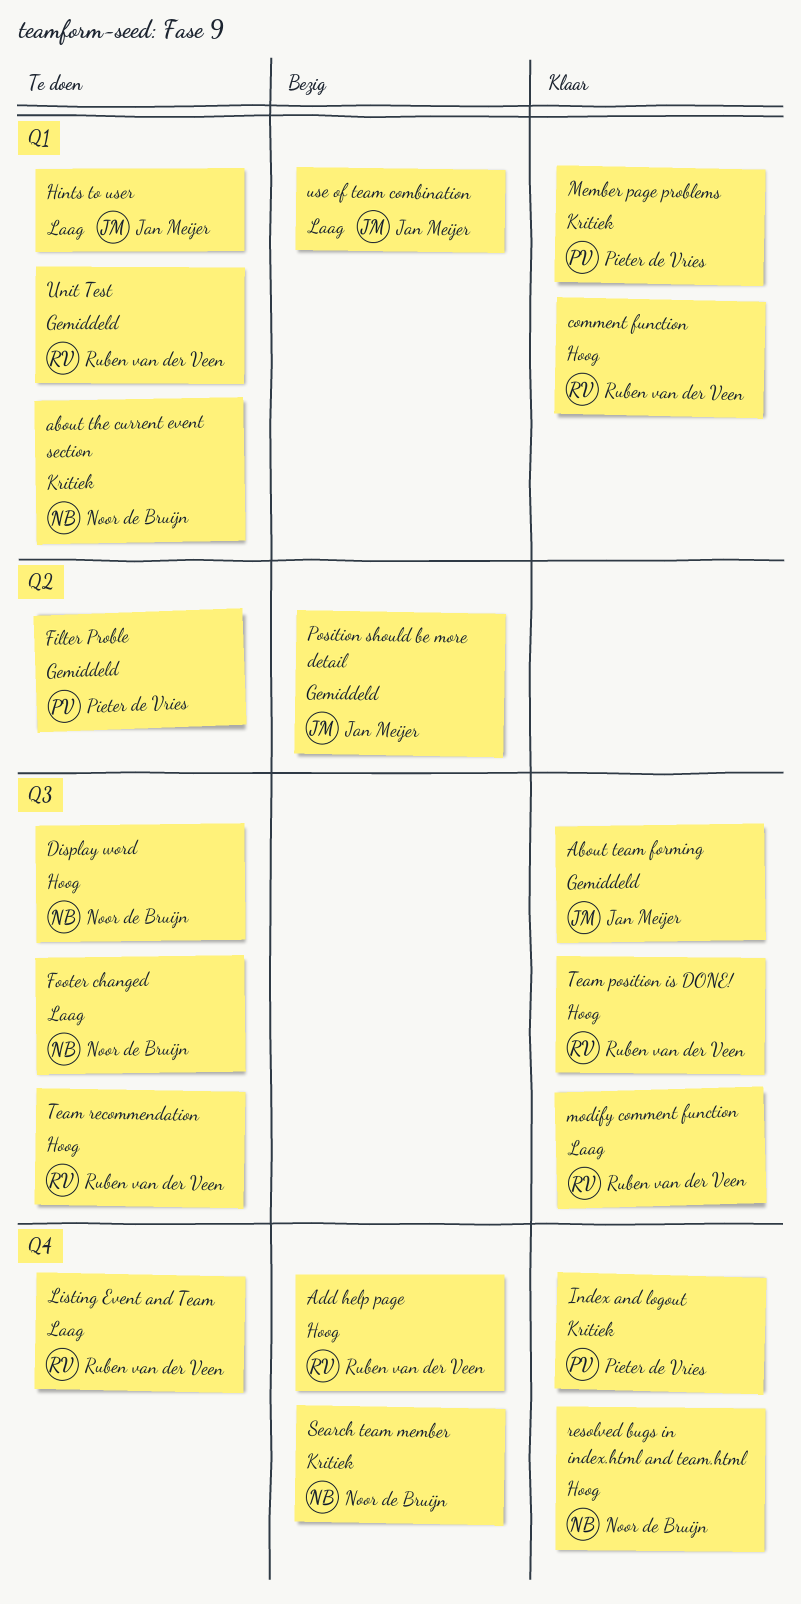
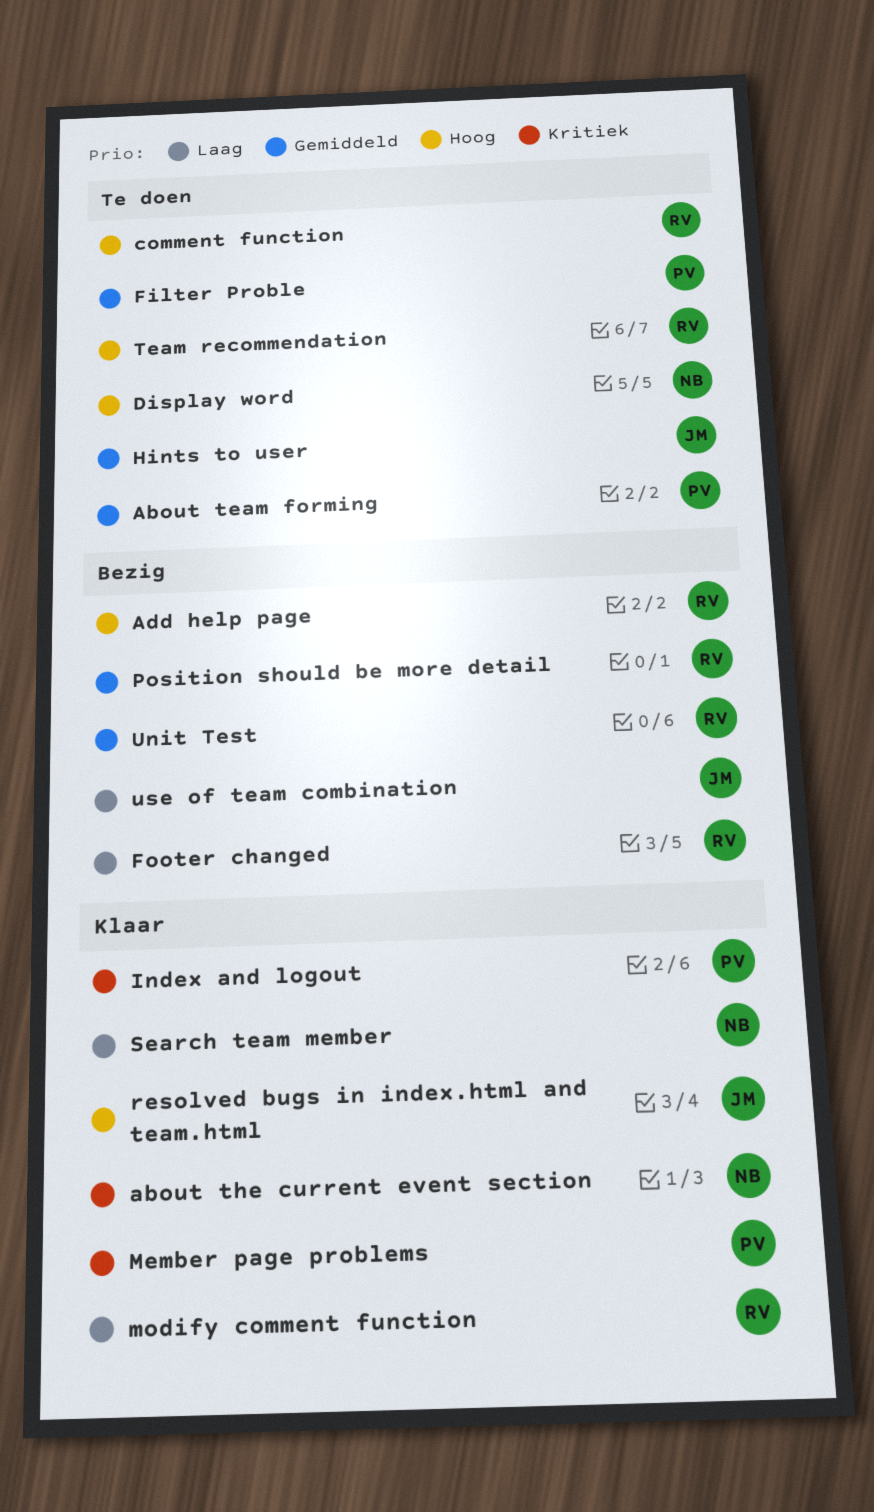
About team forming, status: Klaar -> Te doen
About team forming, owner: Jan Meijer -> Pieter de Vries
about the current event section, status: Te doen -> Klaar
comment function, status: Klaar -> Te doen
Footer changed, status: Te doen -> Bezig
Footer changed, owner: Noor de Bruijn -> Ruben van der Veen
Hints to user, priority: Laag -> Gemiddeld
Listing Event and Team: present -> none
Position should be more detail, owner: Jan Meijer -> Ruben van der Veen
resolved bugs in index.html and team.html, owner: Noor de Bruijn -> Jan Meijer
Search team member, status: Bezig -> Klaar
Search team member, priority: Kritiek -> Laag
Team position is DONE!: present -> none
Unit Test, status: Te doen -> Bezig

